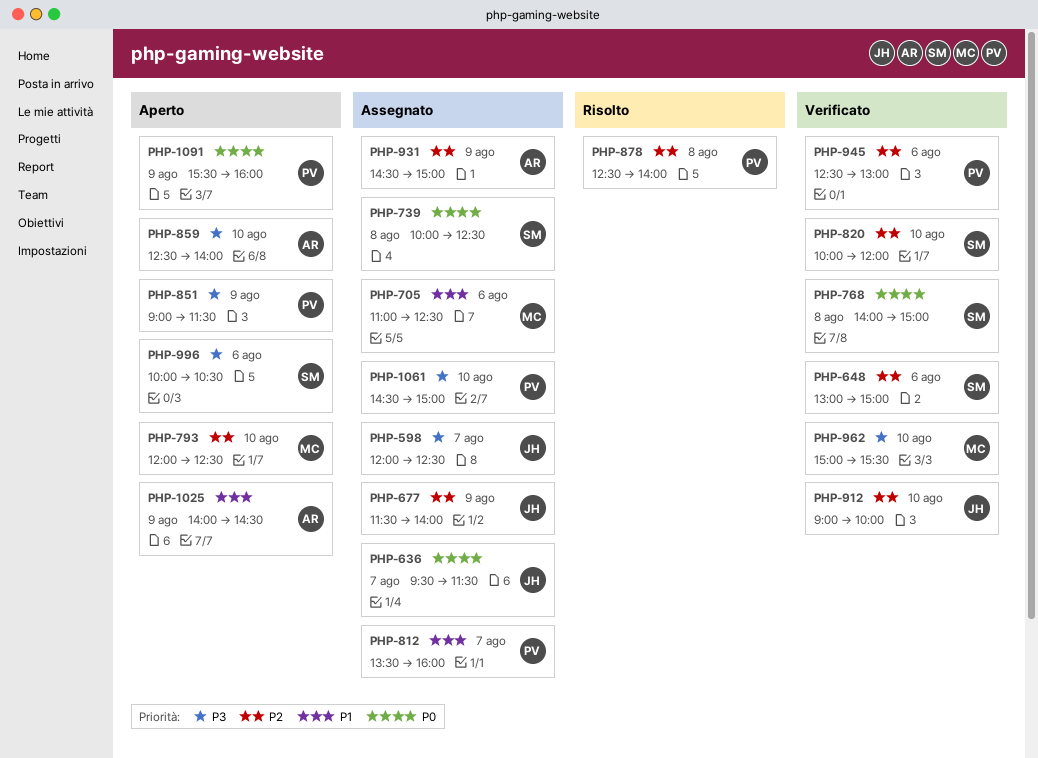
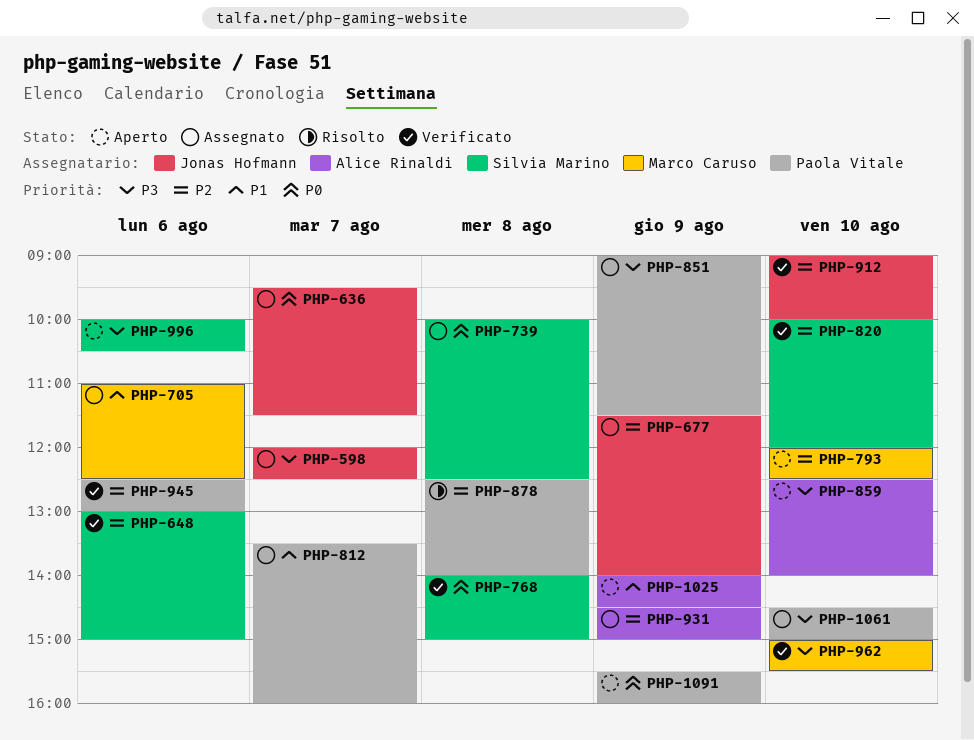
PHP-851, status: Aperto -> Assegnato

